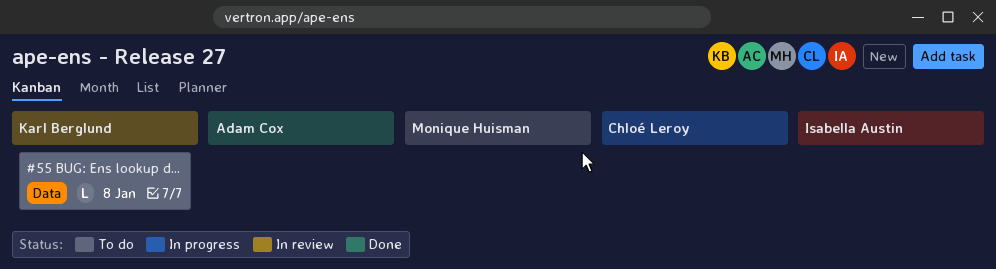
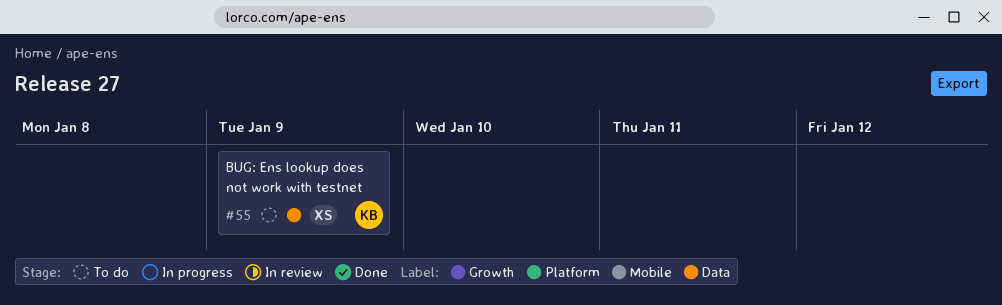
#55, estimate: L -> XS
#55, due: Jan 8 -> Jan 9

